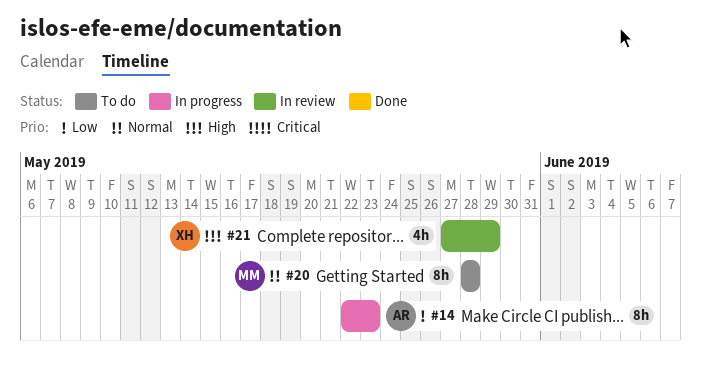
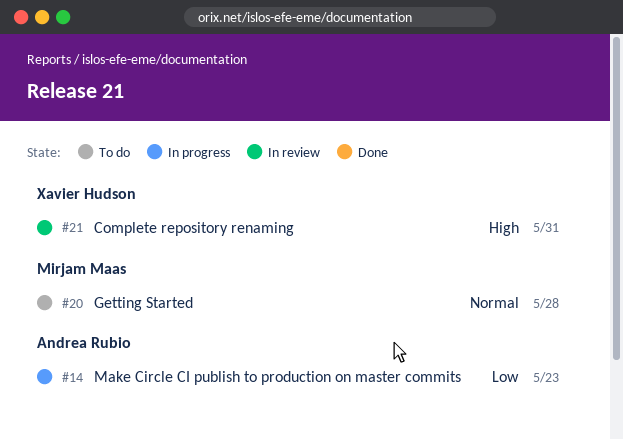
#21, due: May 29 -> May 31

